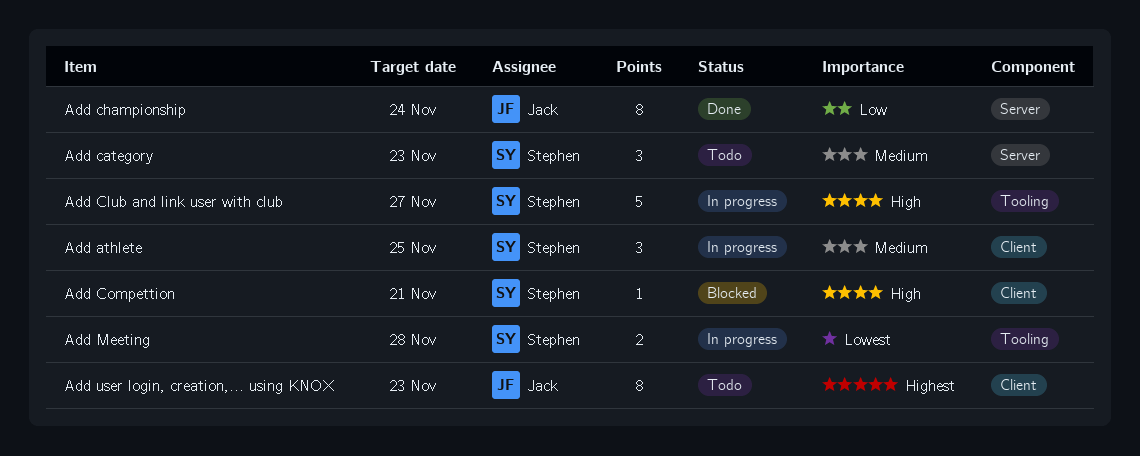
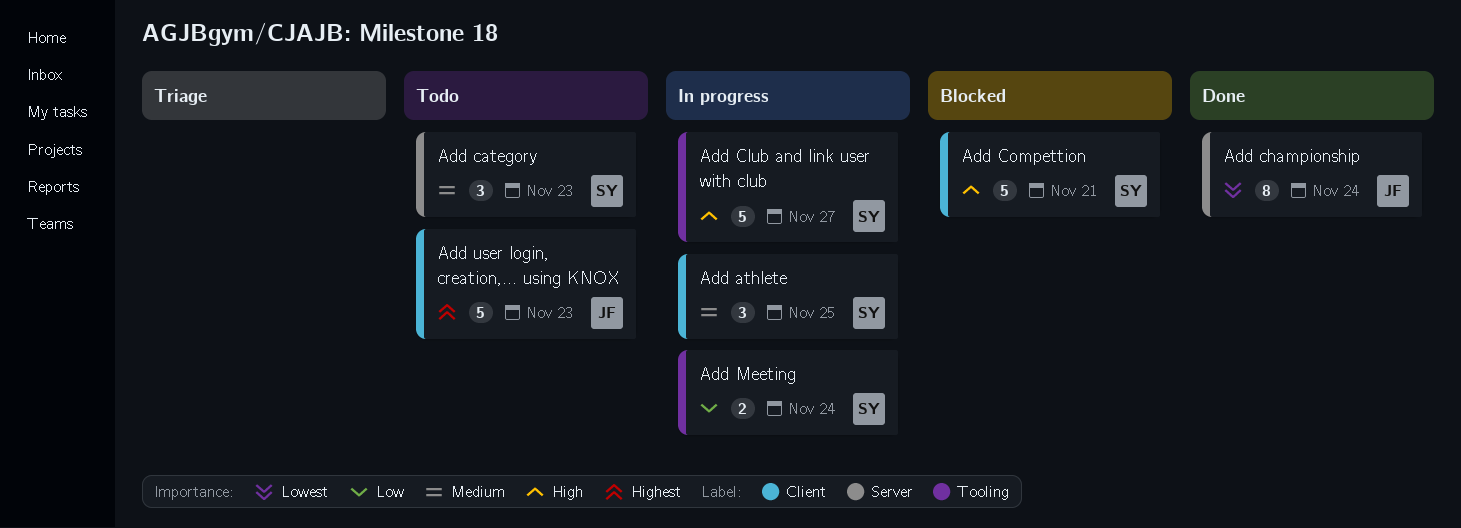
Add championship, priority: Low -> Lowest
Add Compettion, estimate: 1 -> 5
Add Meeting, priority: Lowest -> Low
Add Meeting, due: Nov 28 -> Nov 24
Add user login, creation,... using KNOX, estimate: 8 -> 5

